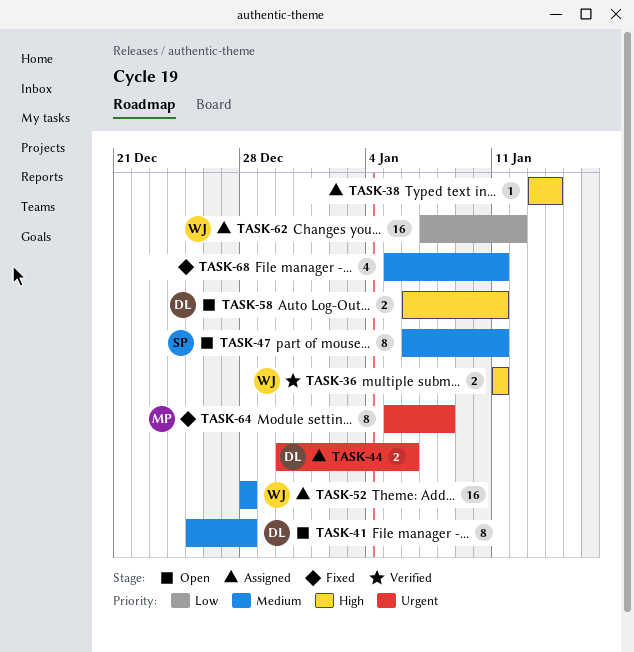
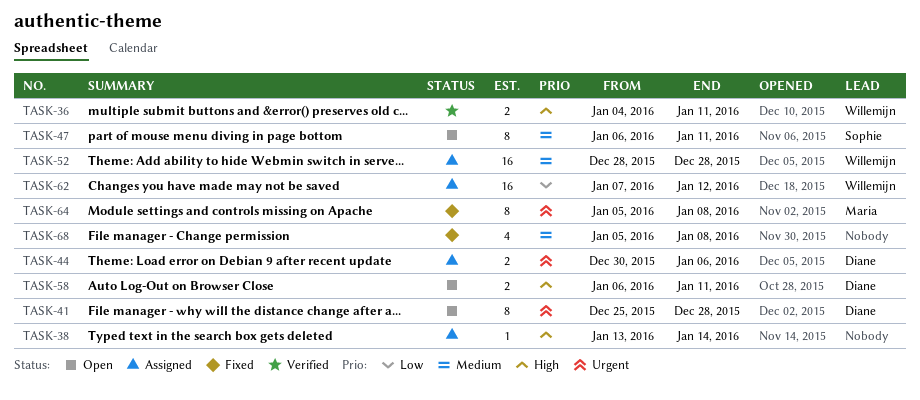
TASK-36, start: Jan 11 -> Jan 4
TASK-41, priority: Medium -> Urgent
TASK-68, due: Jan 11 -> Jan 8

